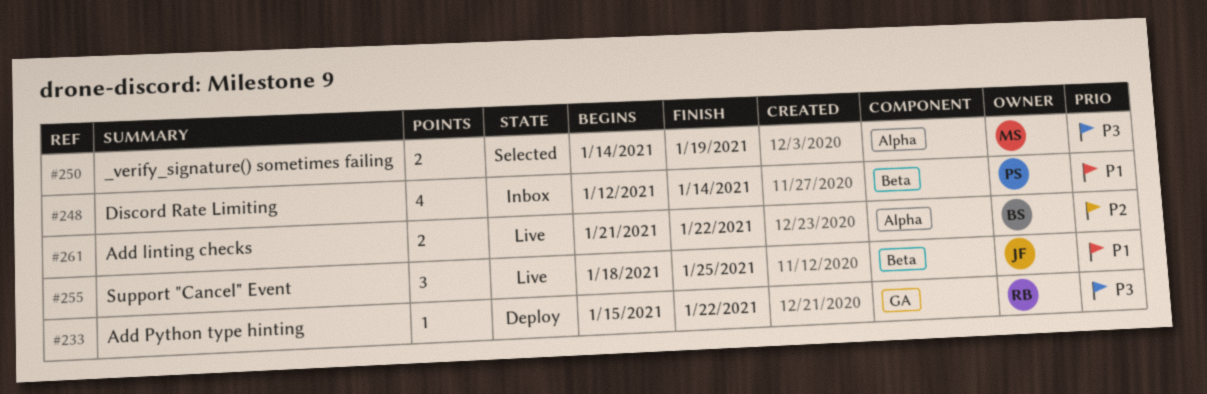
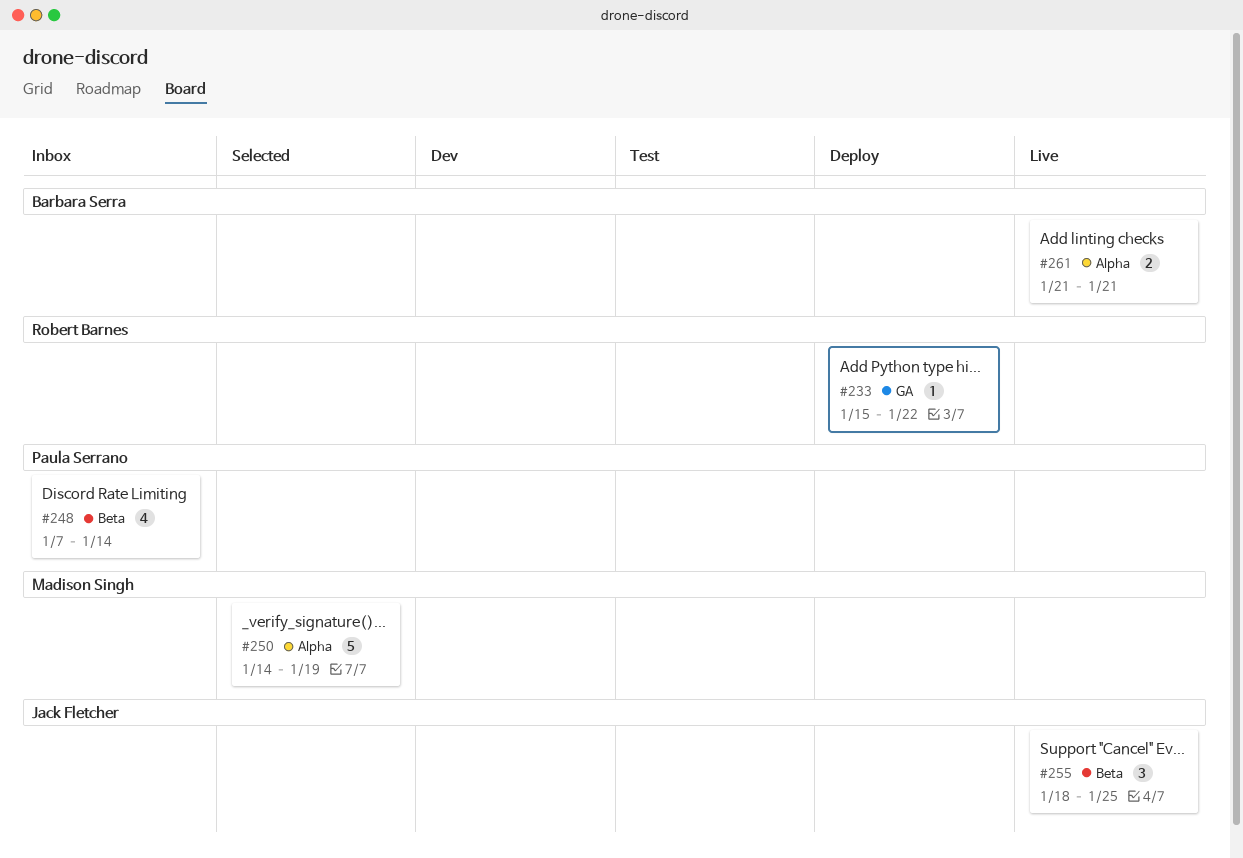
#248, start: Jan 12 -> Jan 7
#250, estimate: 2 -> 5
#261, due: Jan 22 -> Jan 21

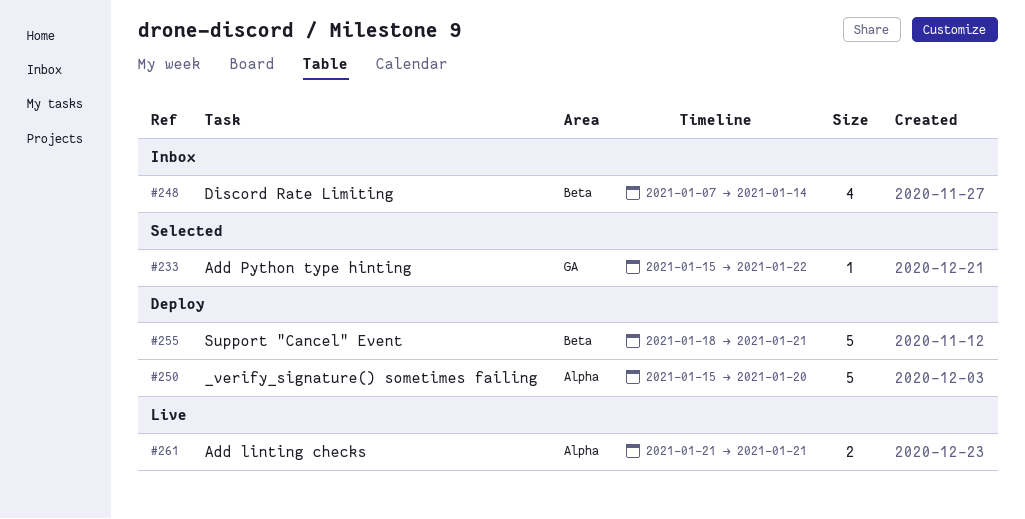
#233, status: Deploy -> Selected
#250, status: Selected -> Deploy
#250, start: Jan 14 -> Jan 15
#250, due: Jan 19 -> Jan 20
#255, status: Live -> Deploy
#255, estimate: 3 -> 5
#255, due: Jan 25 -> Jan 21

